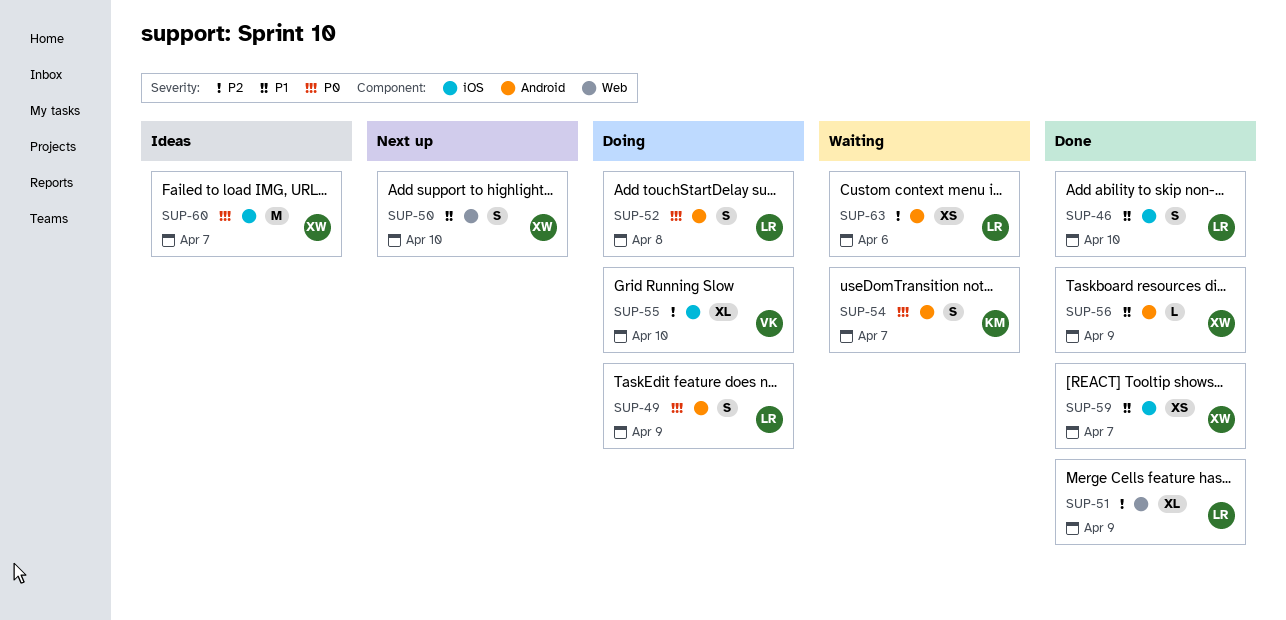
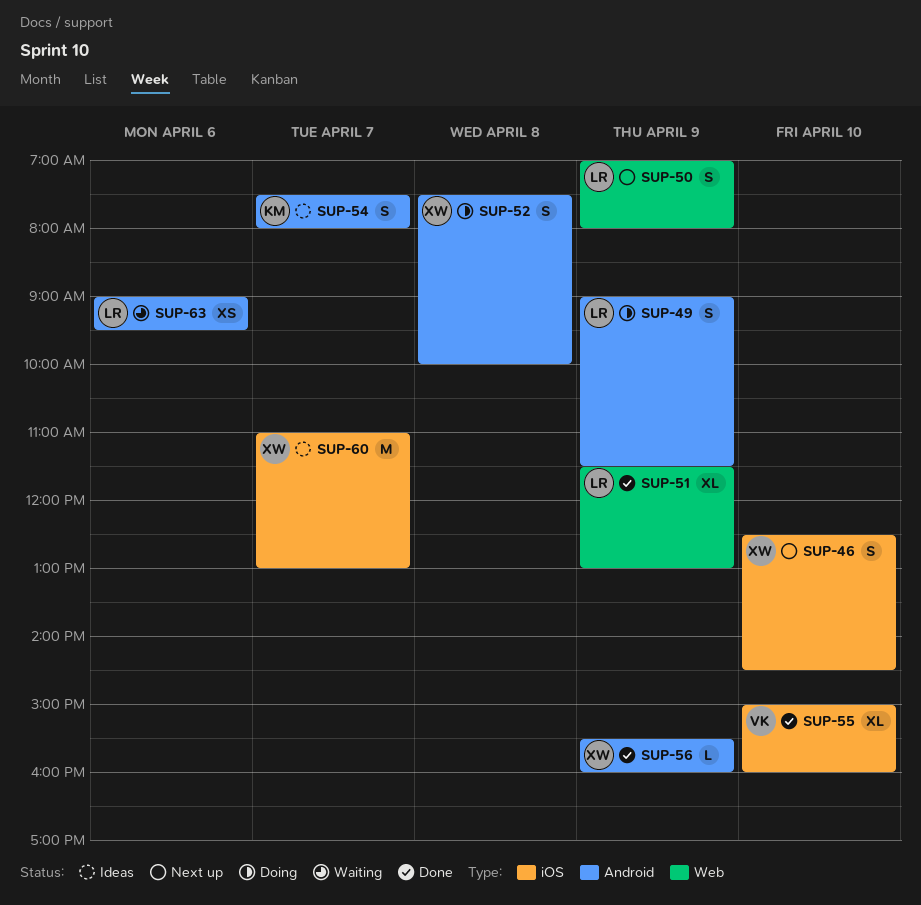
SUP-46, status: Done -> Next up
SUP-46, owner: LR -> XW
SUP-50, owner: XW -> LR
SUP-50, day: Apr 10 -> Apr 9
SUP-52, owner: LR -> XW
SUP-54, status: Waiting -> Ideas
SUP-55, status: Doing -> Done
SUP-59: present -> none

